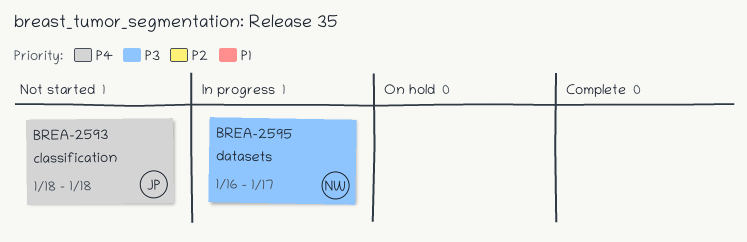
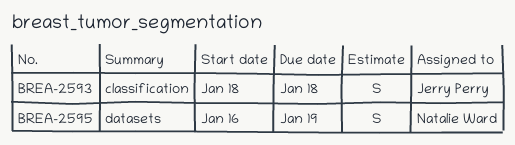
BREA-2595, due: Jan 17 -> Jan 19

